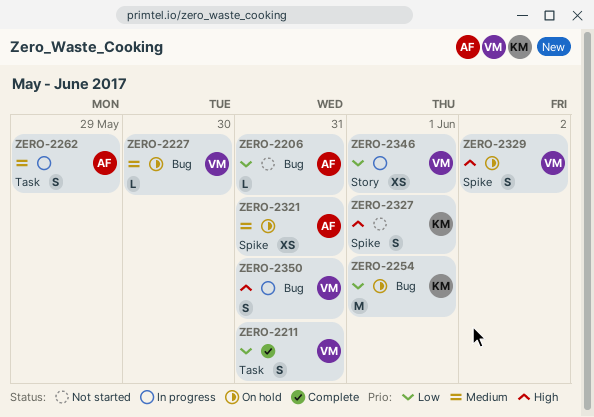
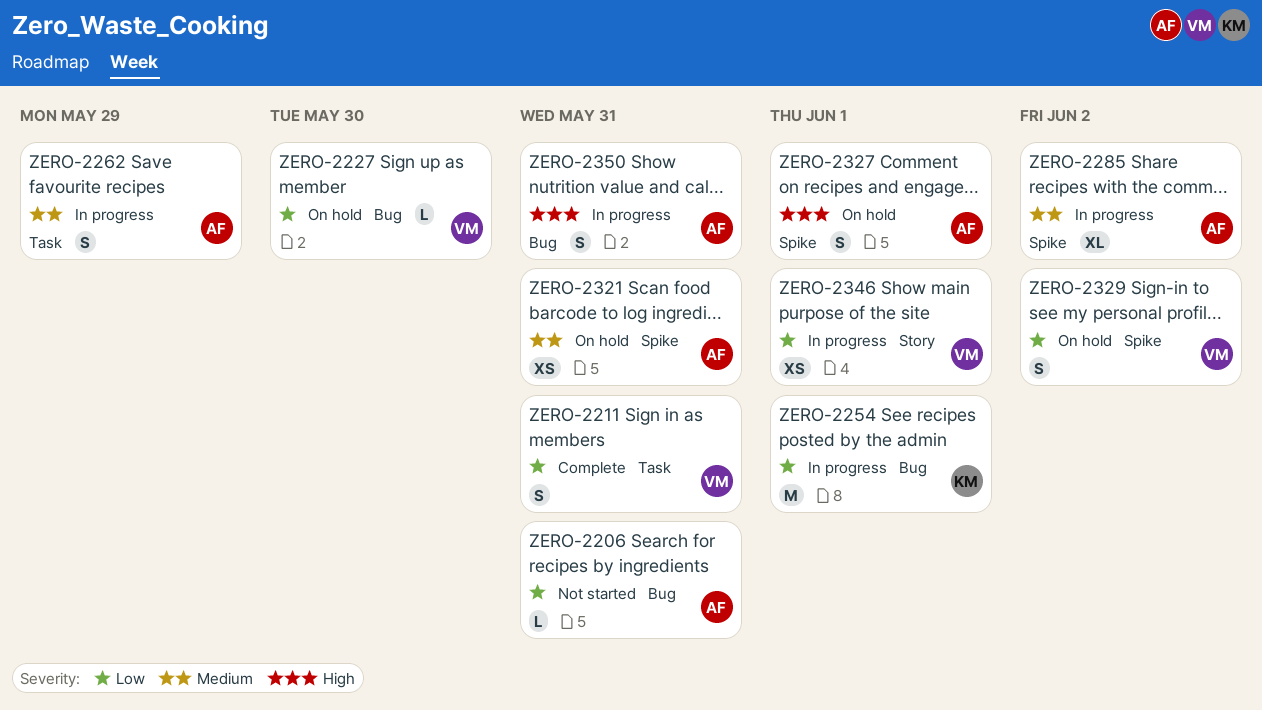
ZERO-2227, priority: Medium -> Low
ZERO-2254, status: On hold -> In progress
ZERO-2285: none -> present
ZERO-2327, status: Not started -> On hold
ZERO-2327, owner: KM -> AF
ZERO-2329, priority: High -> Low
ZERO-2350, owner: VM -> AF

